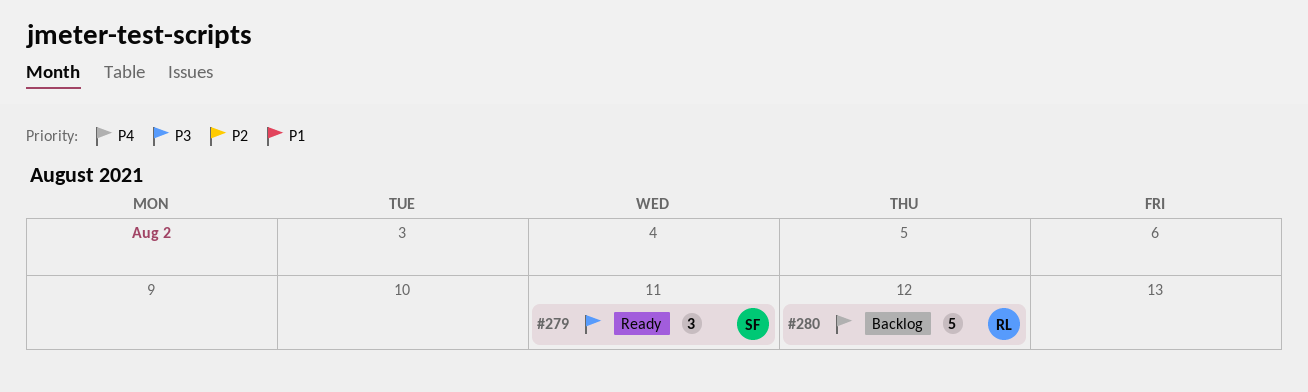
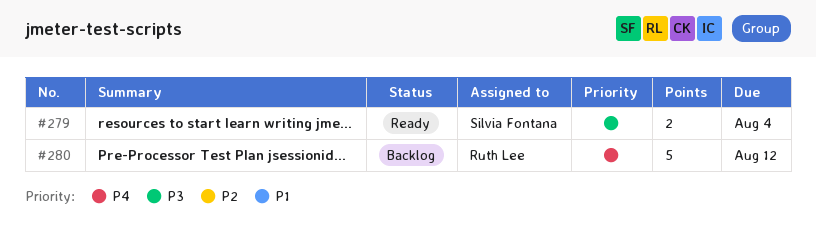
#279, estimate: 3 -> 2
#279, due: Aug 11 -> Aug 4

